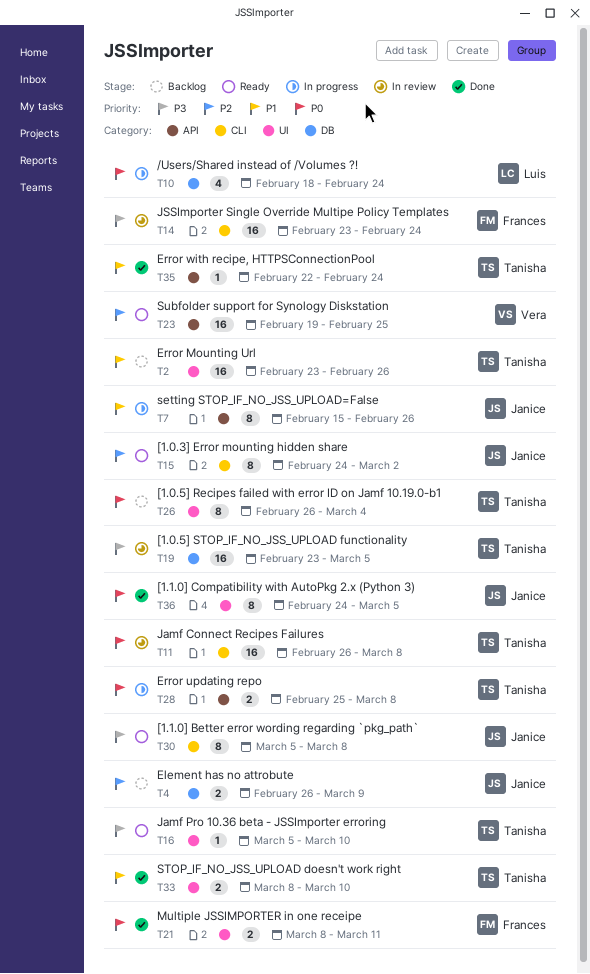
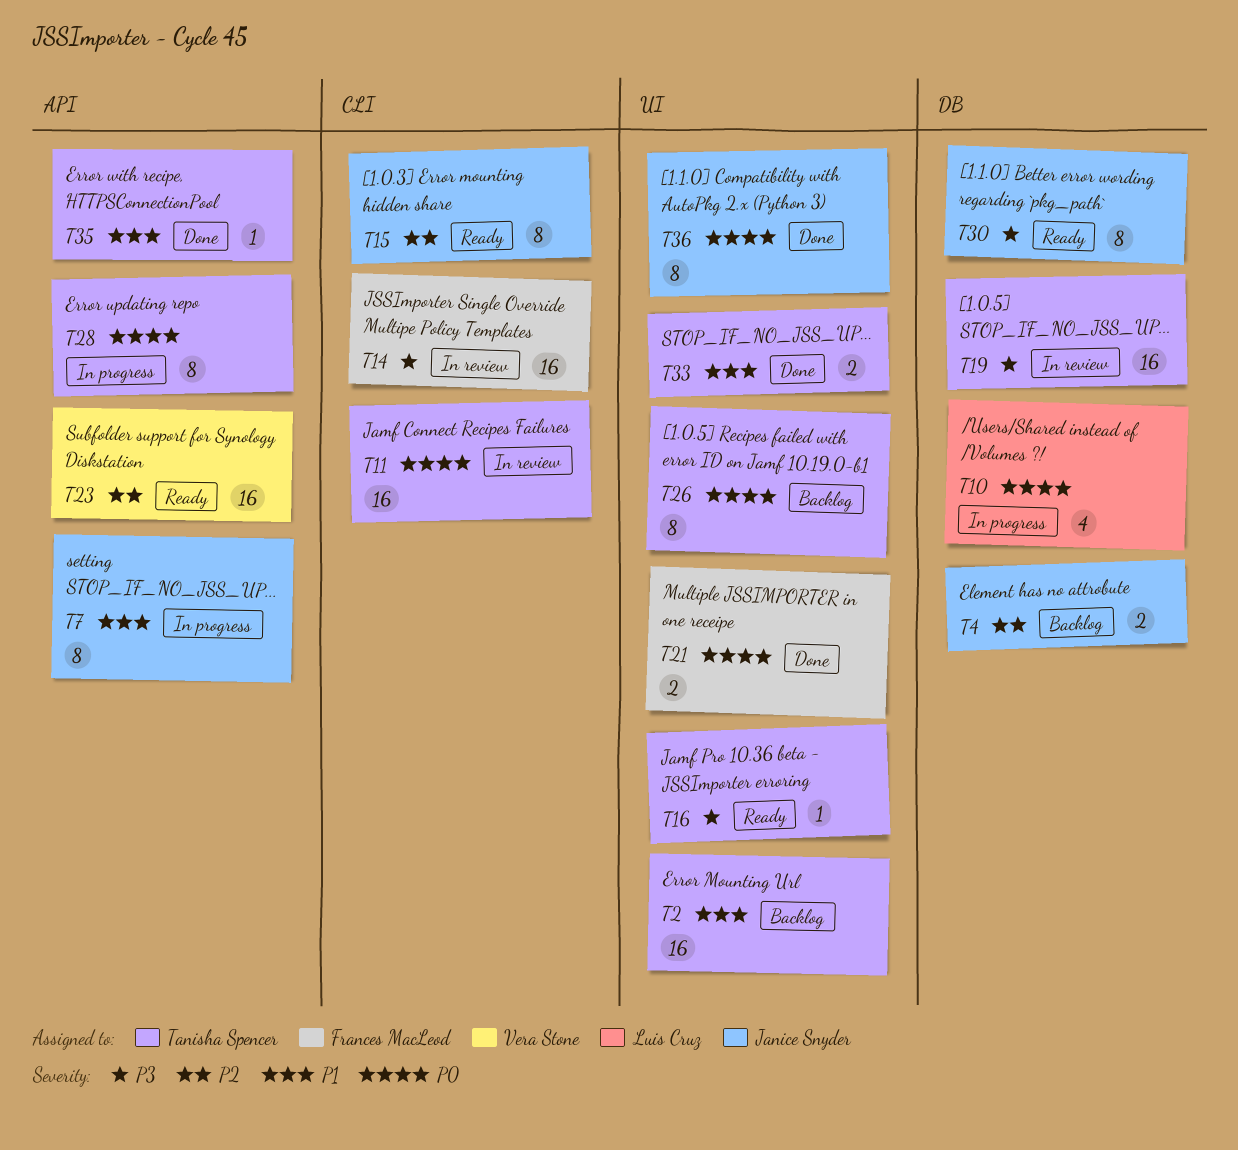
T28, estimate: 2 -> 8
T30, label: CLI -> DB

